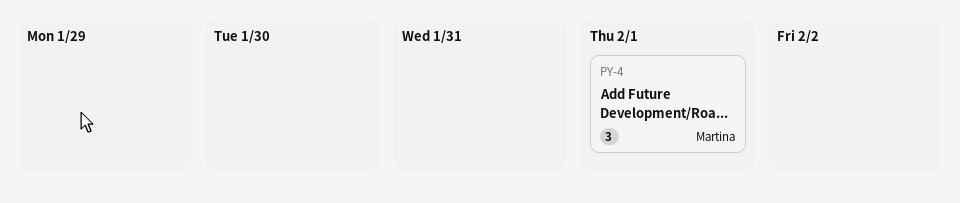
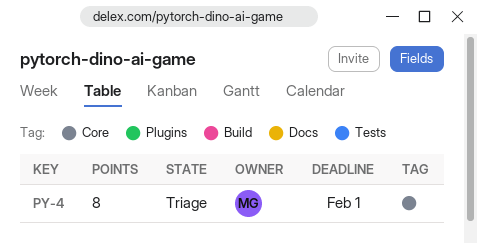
PY-4, estimate: 3 -> 8

